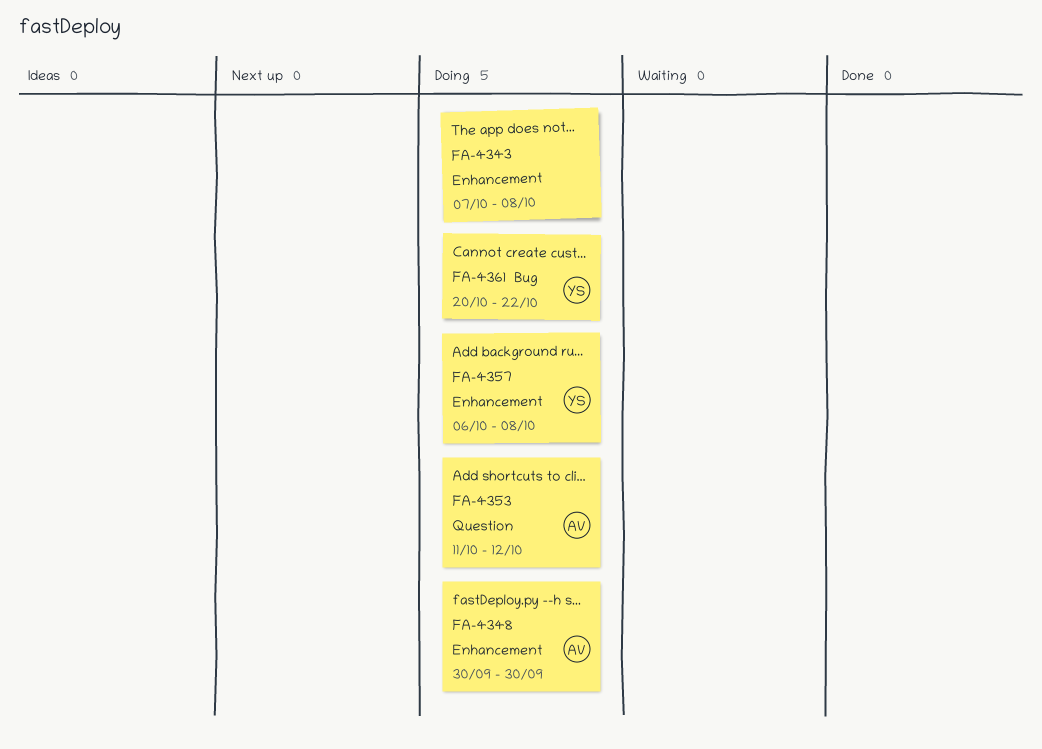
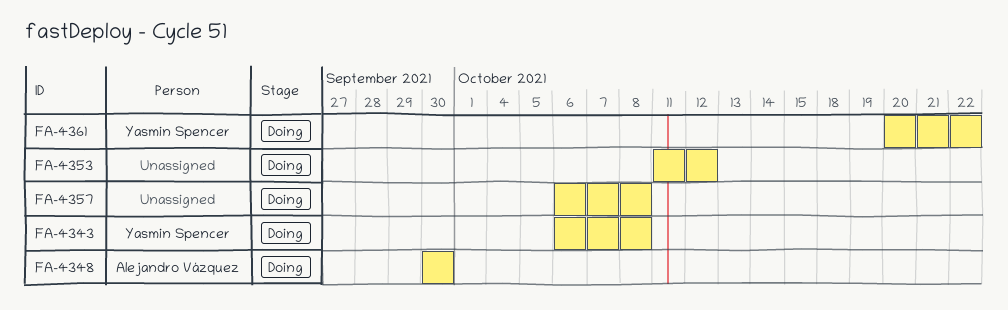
FA-4343, owner: none -> Yasmin Spencer
FA-4343, start: Oct 7 -> Oct 6
FA-4353, owner: Alejandro Vázquez -> none
FA-4357, owner: Yasmin Spencer -> none

